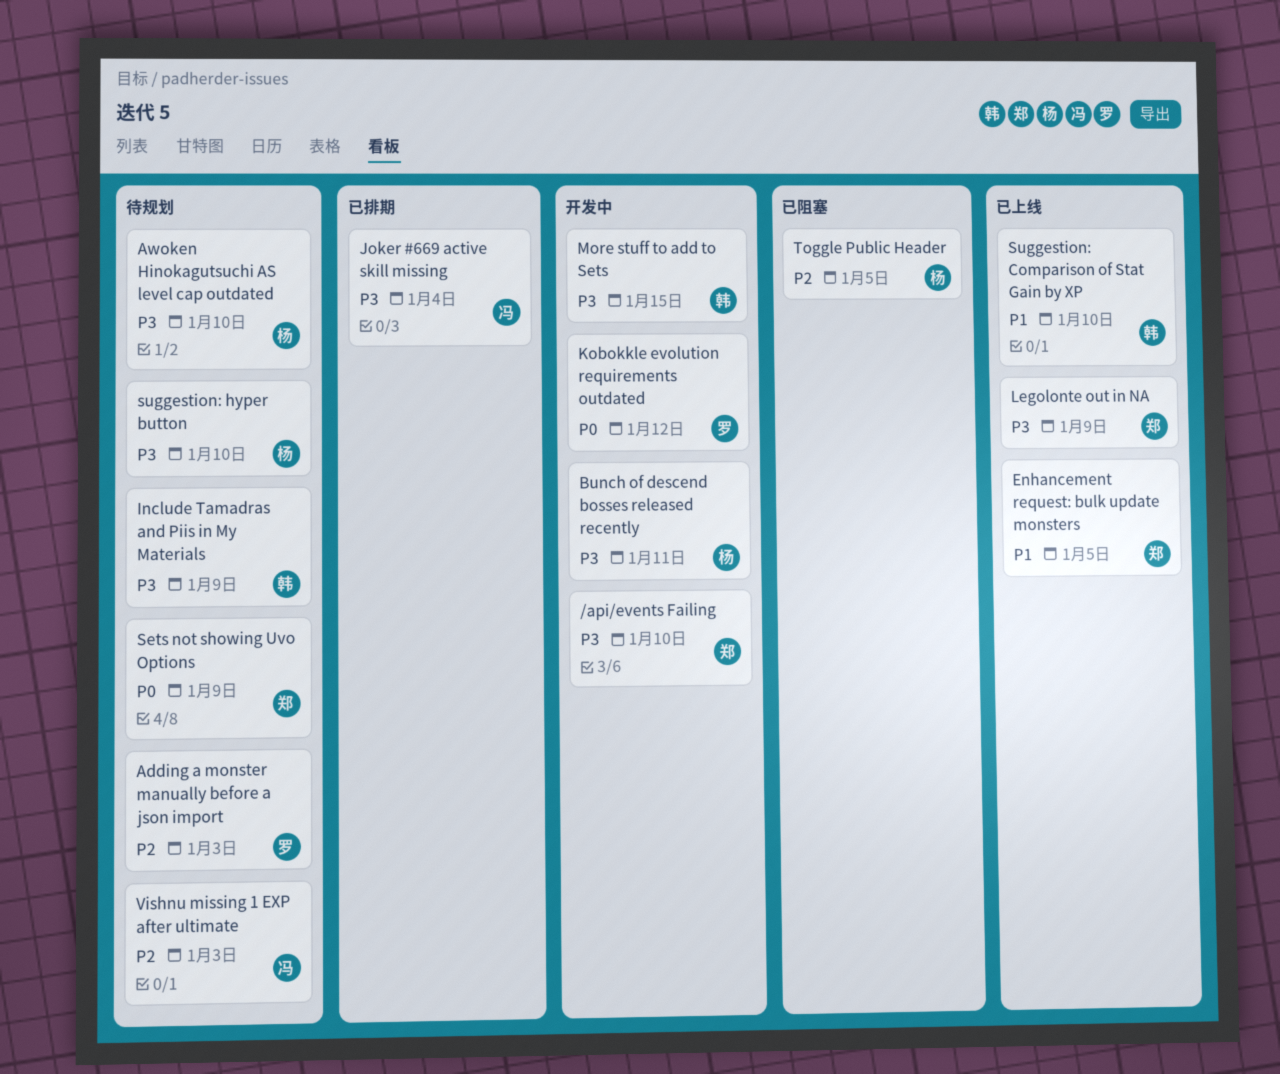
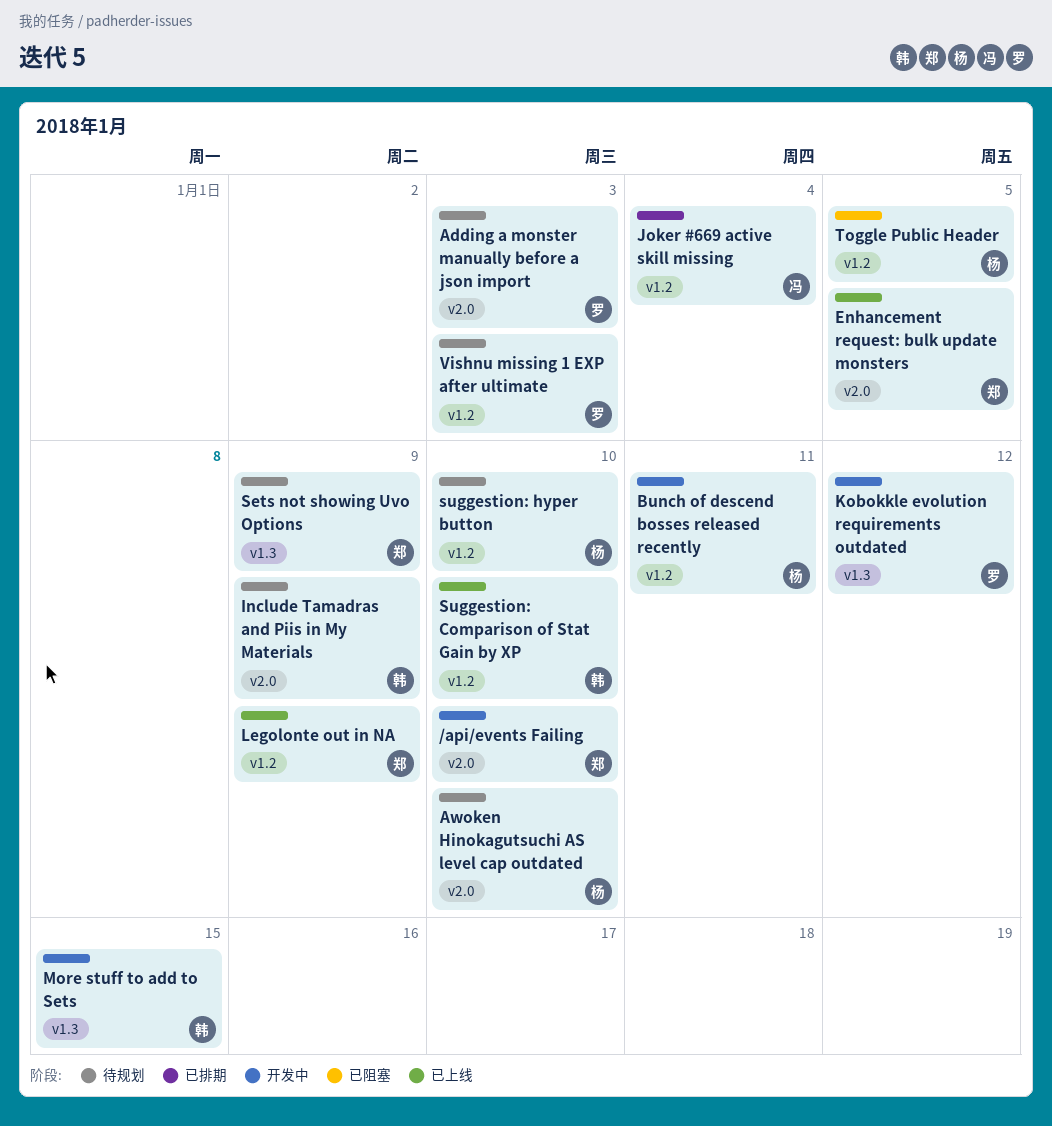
Vishnu missing 1 EXP after ultimate, owner: 冯 -> 罗

